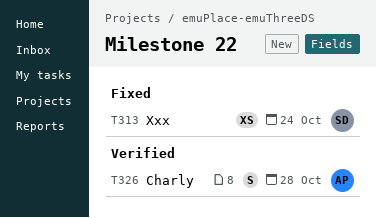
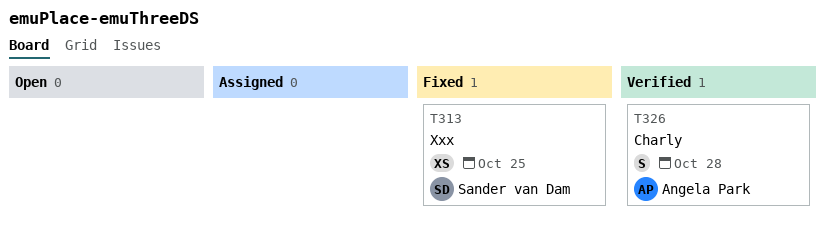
T313, due: Oct 24 -> Oct 25

